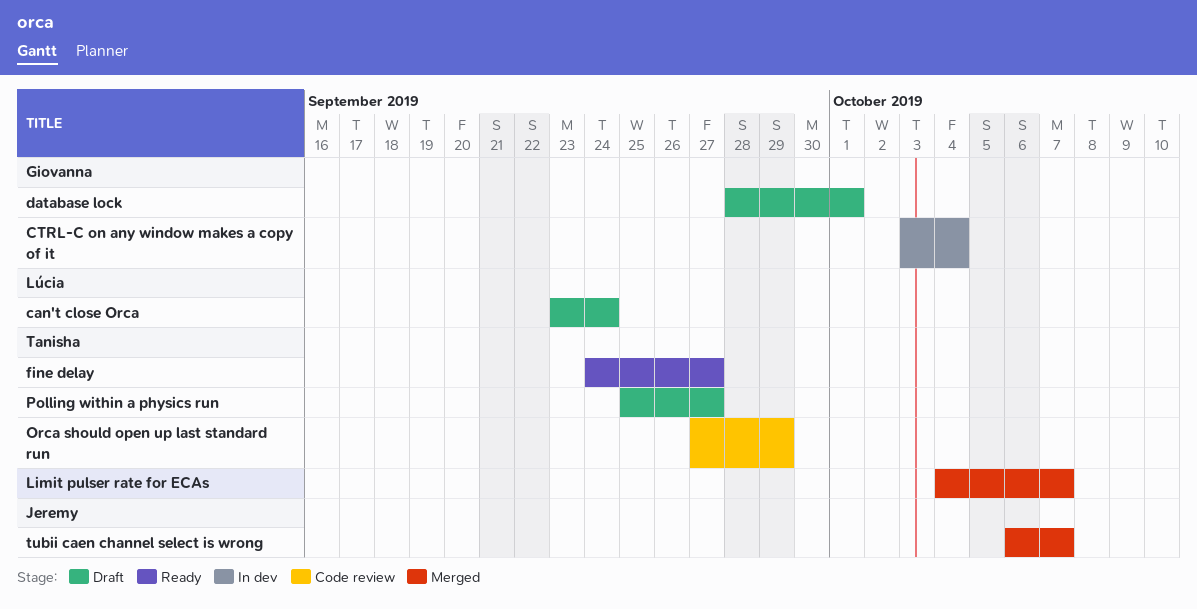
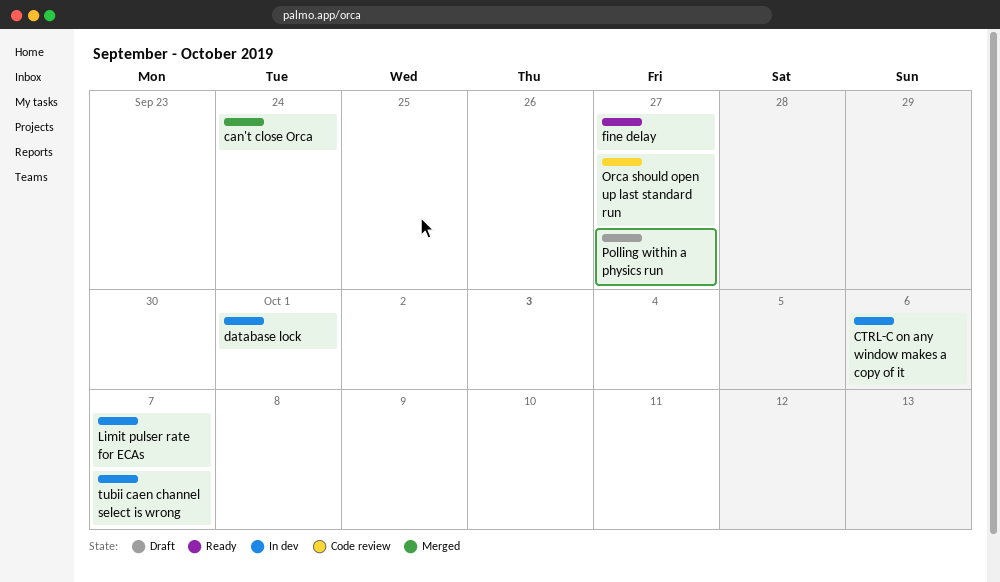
can't close Orca, status: Draft -> Merged
CTRL-C on any window makes a copy of it, due: Oct 4 -> Oct 6
database lock, status: Draft -> In dev
Limit pulser rate for ECAs, status: Merged -> In dev
Orca should open up last standard run, due: Sep 29 -> Sep 27
tubii caen channel select is wrong, status: Merged -> In dev

